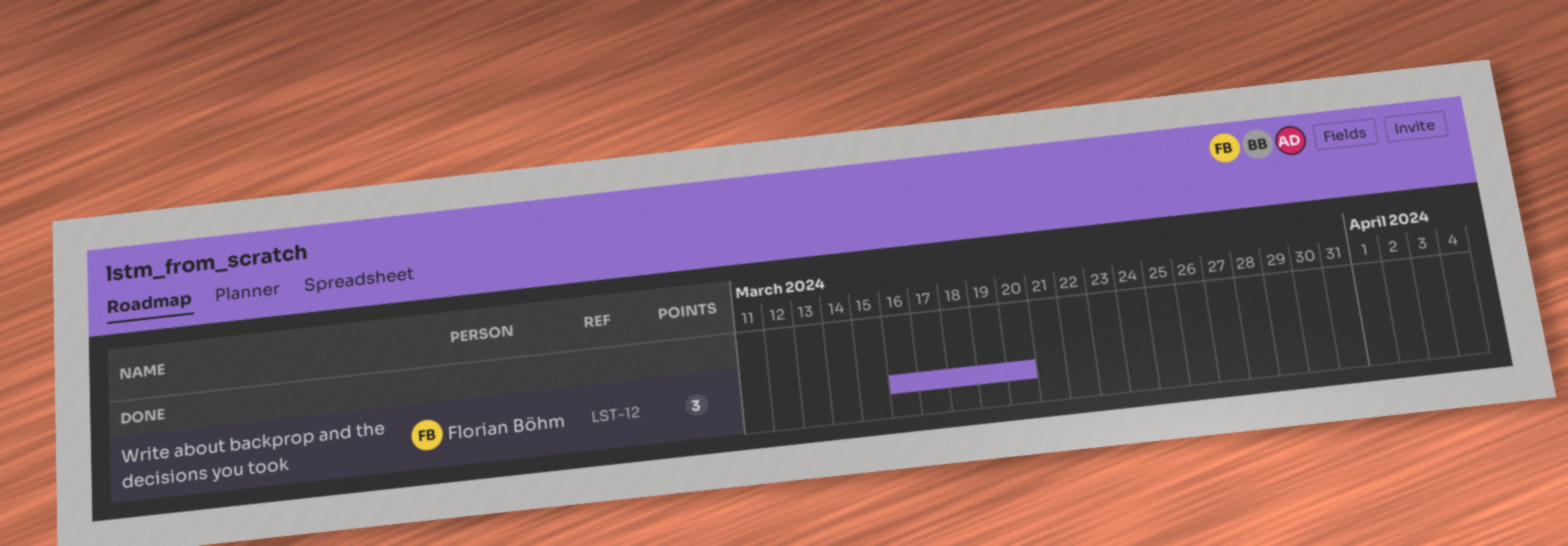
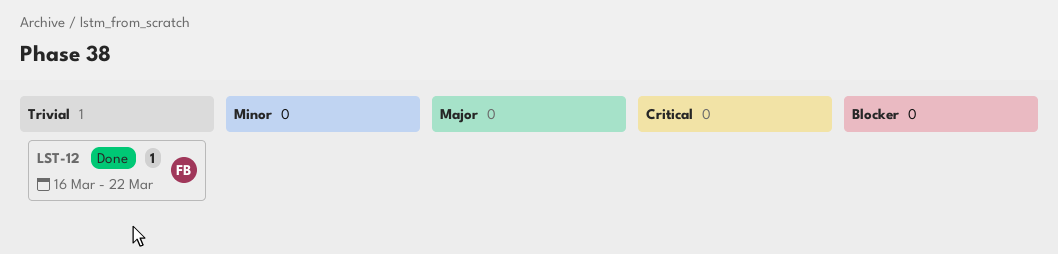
LST-12, estimate: 3 -> 1
LST-12, due: Mar 20 -> Mar 22

